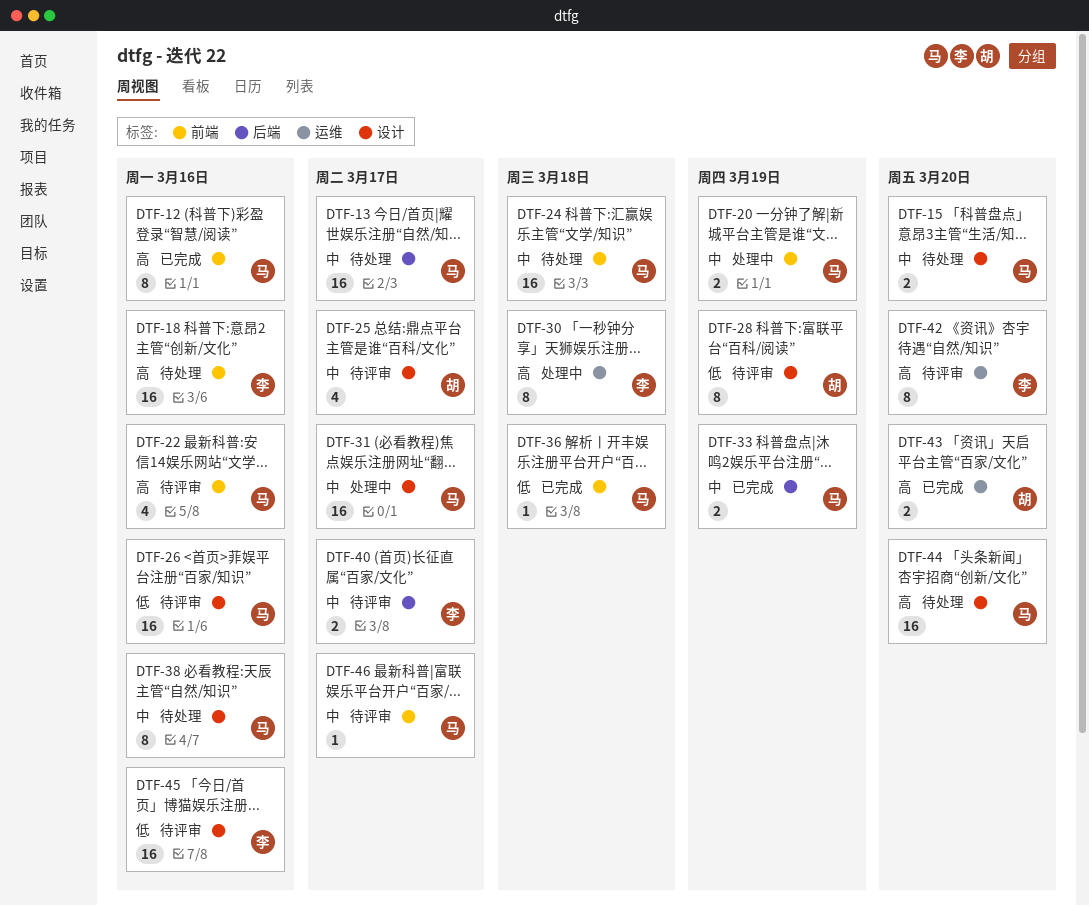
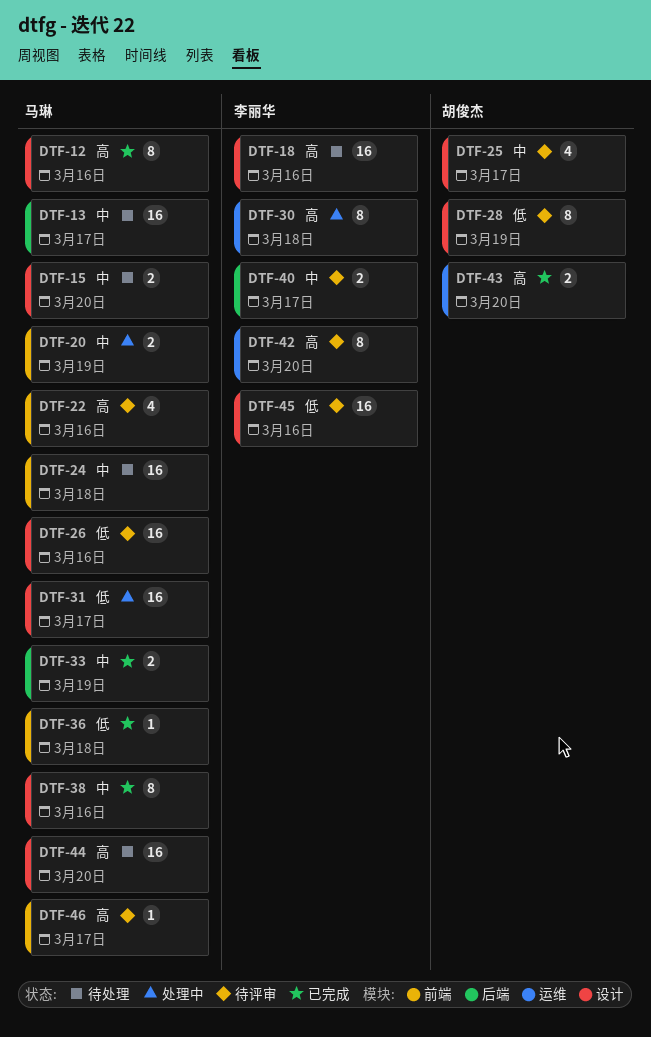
DTF-12, label: 前端 -> 设计
DTF-18, label: 前端 -> 设计
DTF-31, priority: 中 -> 低
DTF-38, status: 待处理 -> 已完成
DTF-46, priority: 中 -> 高

